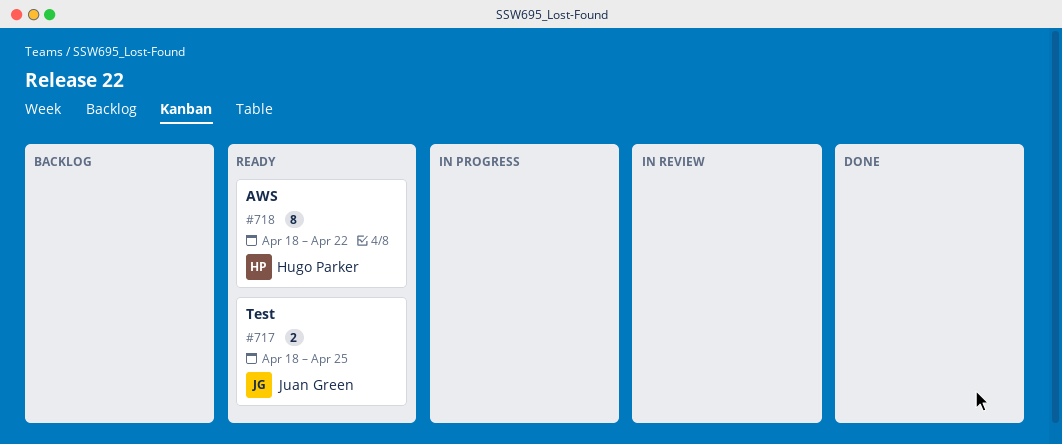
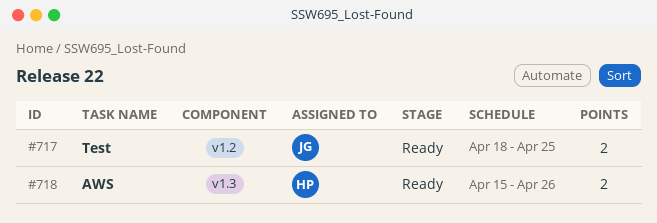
#718, estimate: 8 -> 2
#718, start: Apr 18 -> Apr 15
#718, due: Apr 22 -> Apr 26

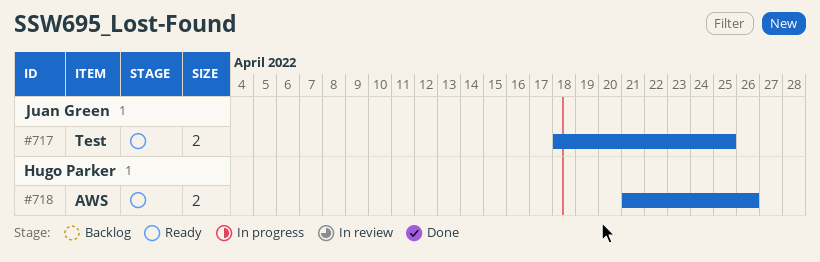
#718, start: Apr 15 -> Apr 21

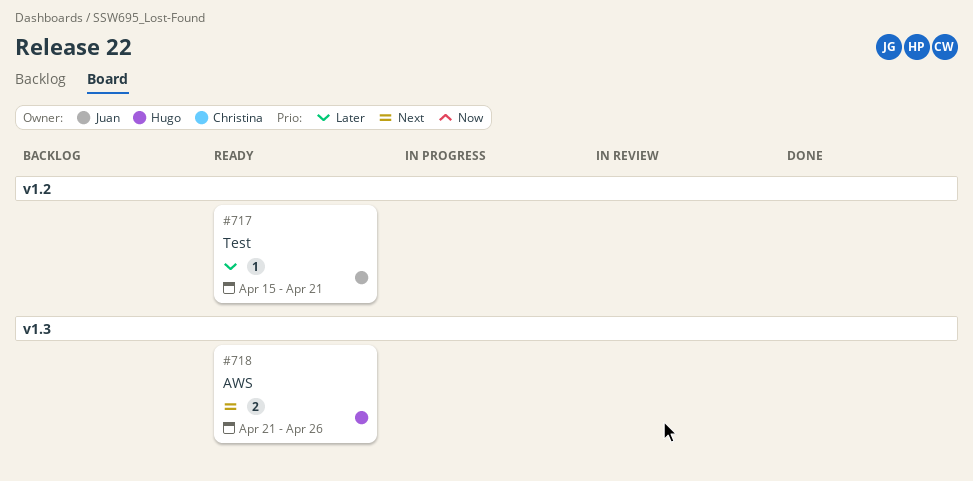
#717, estimate: 2 -> 1
#717, start: Apr 18 -> Apr 15
#717, due: Apr 25 -> Apr 21

